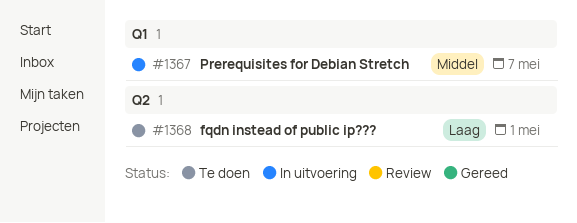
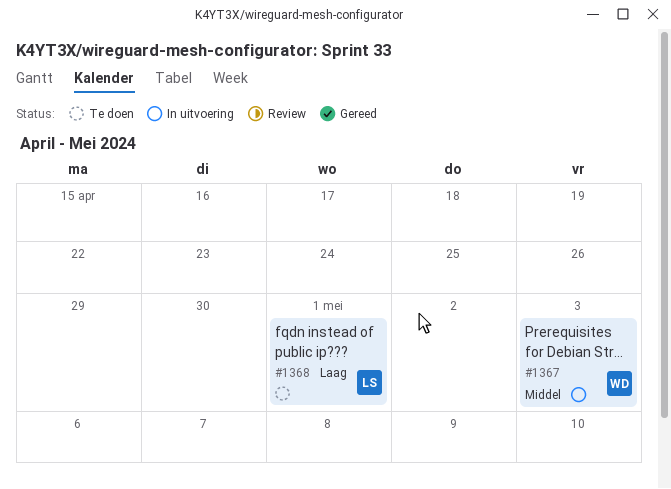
#1367, due: May 7 -> May 3

